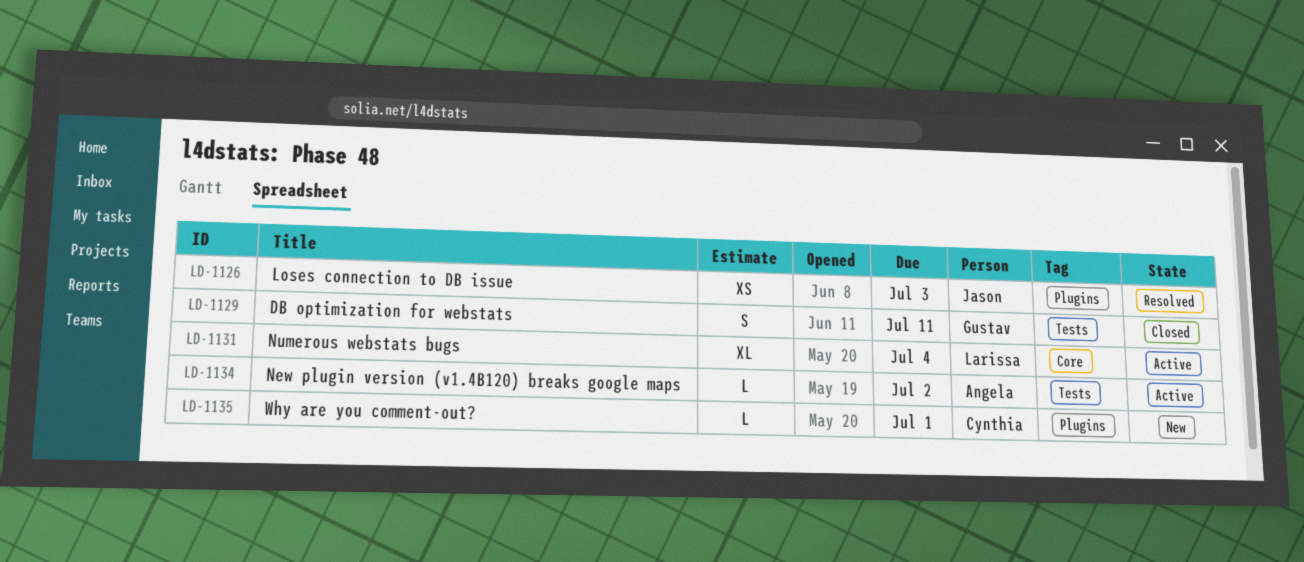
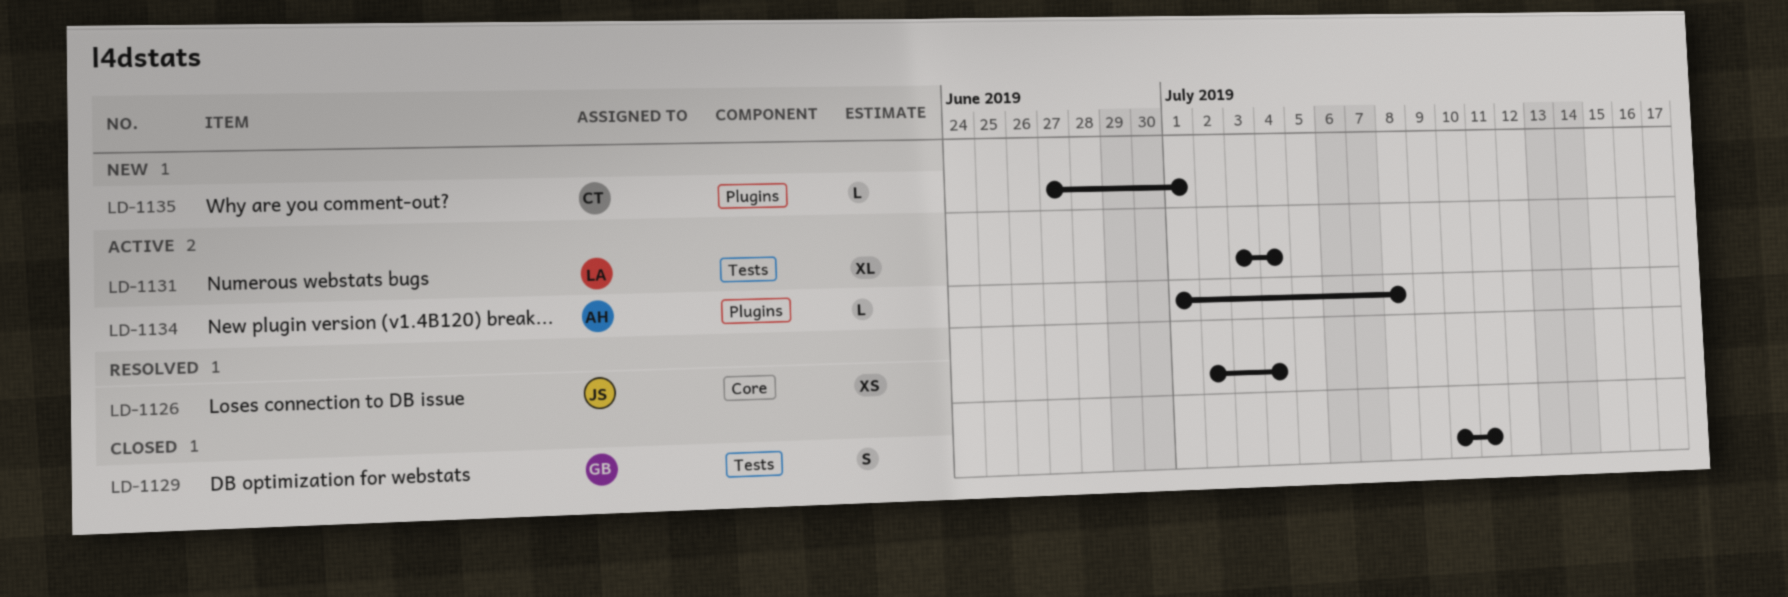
LD-1126, label: Plugins -> Core
LD-1126, due: Jul 3 -> Jul 4
LD-1131, label: Core -> Tests
LD-1134, label: Tests -> Plugins
LD-1134, due: Jul 2 -> Jul 8

